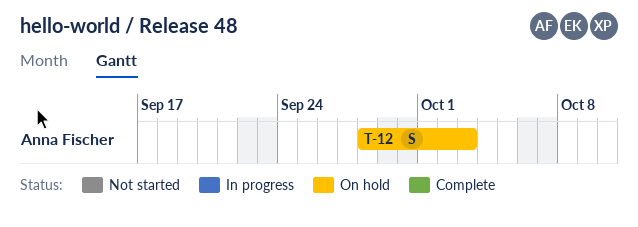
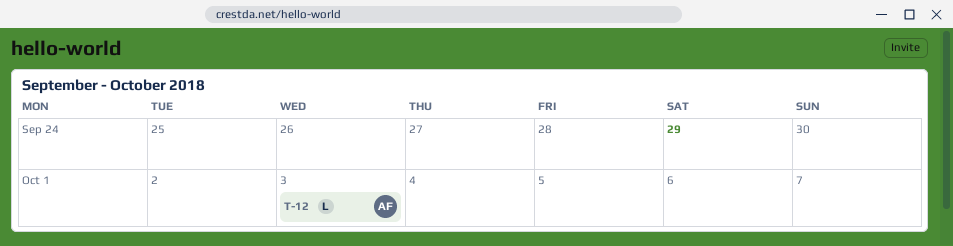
T-12, estimate: S -> L

